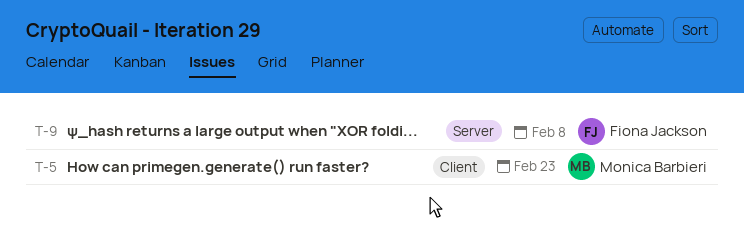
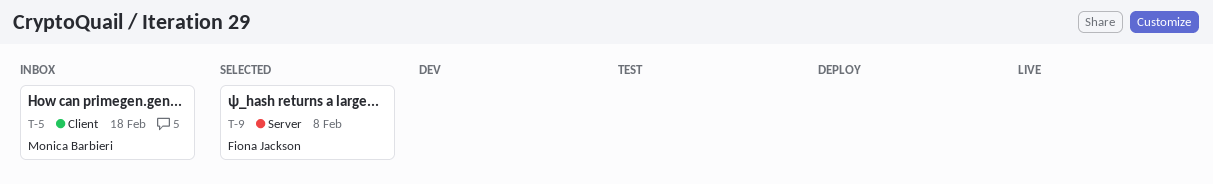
T-5, due: Feb 23 -> Feb 18

